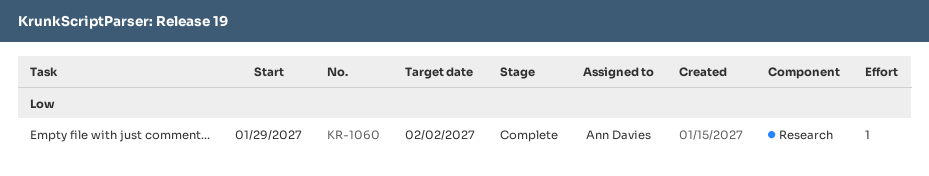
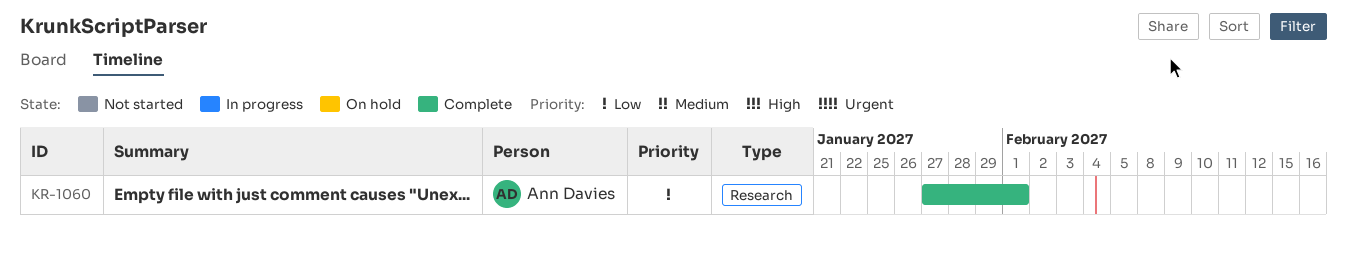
KR-1060, start: Jan 29 -> Jan 27
KR-1060, due: Feb 2 -> Feb 1

